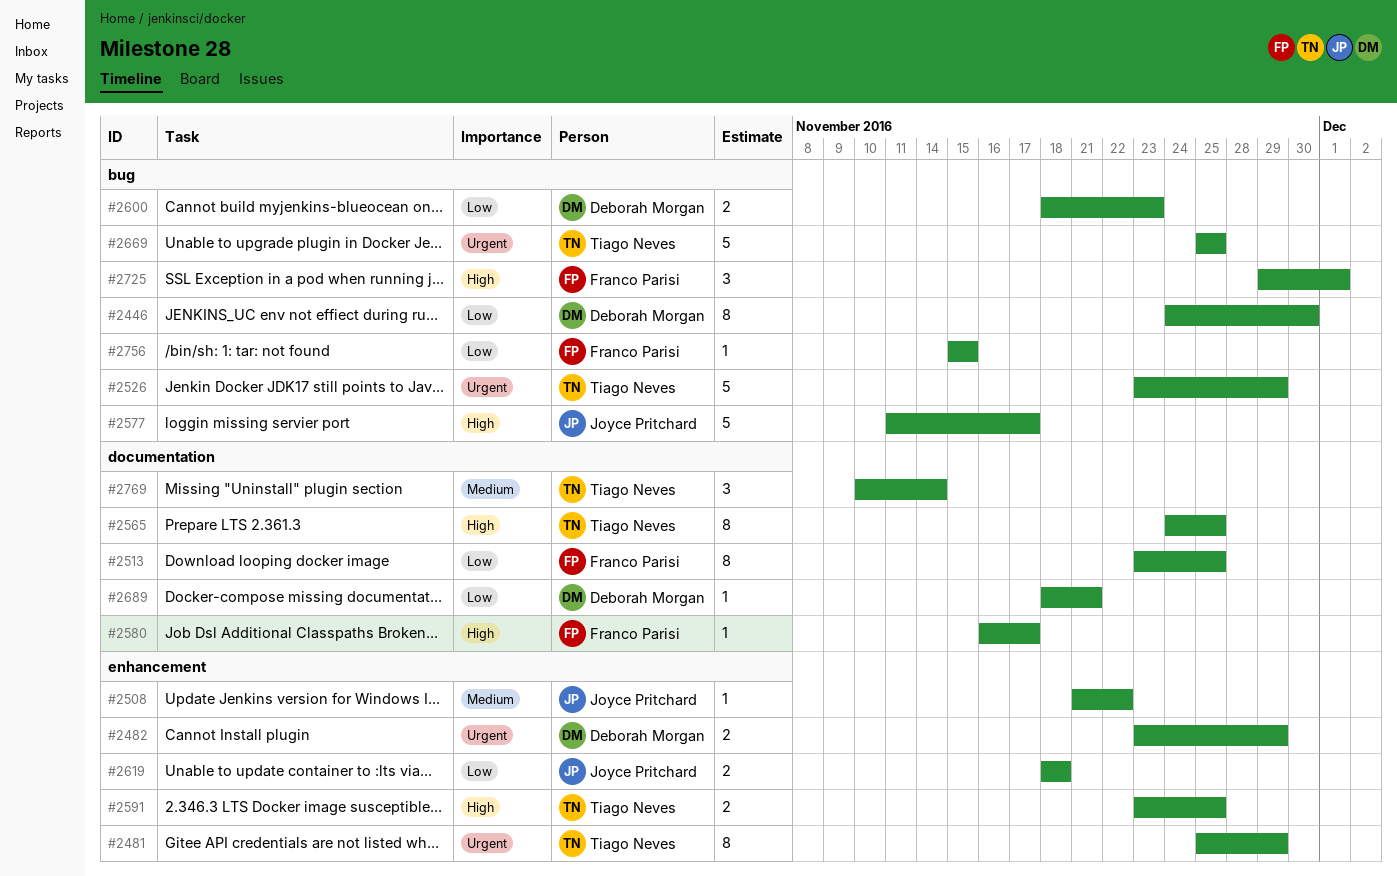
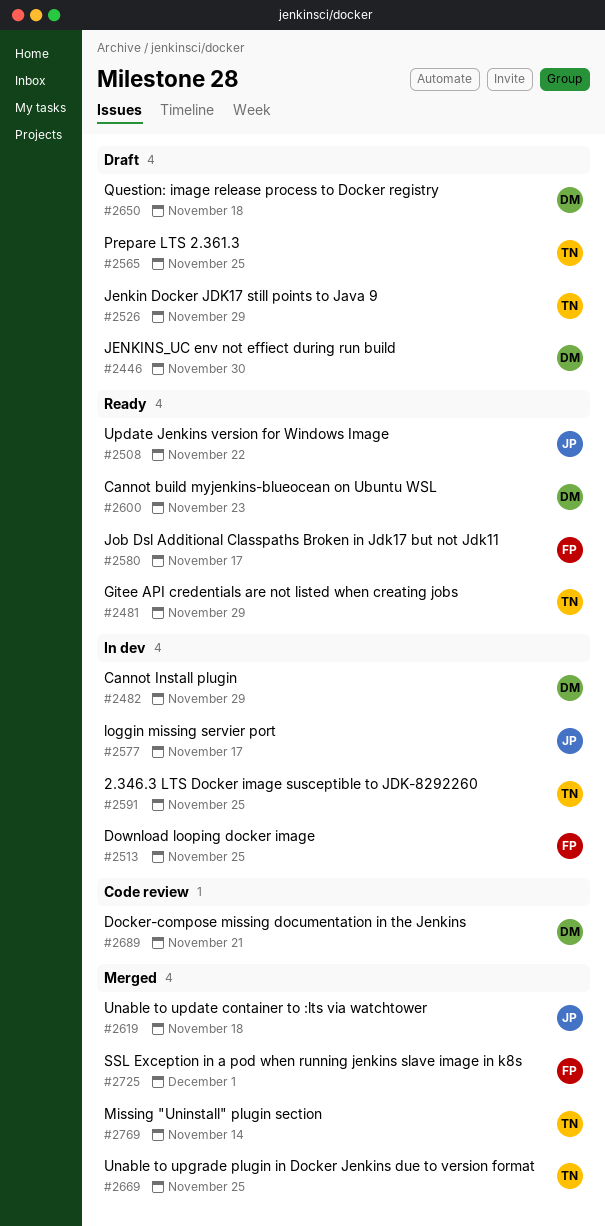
#2650: none -> present
#2756: present -> none

